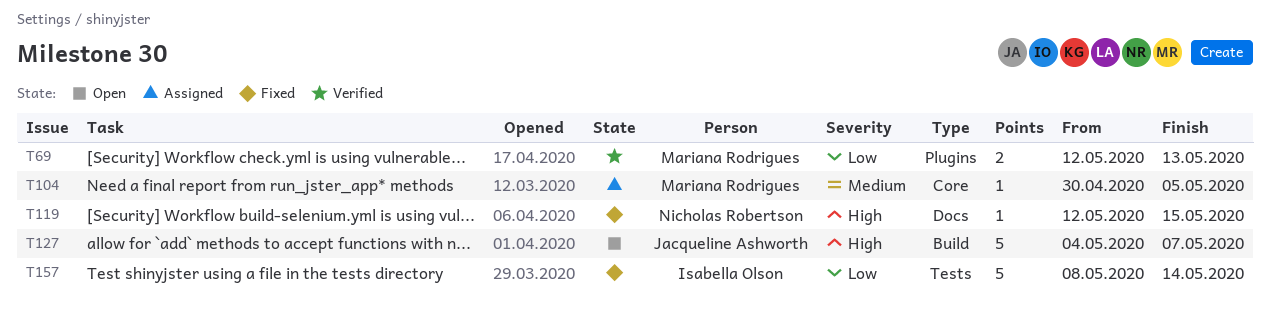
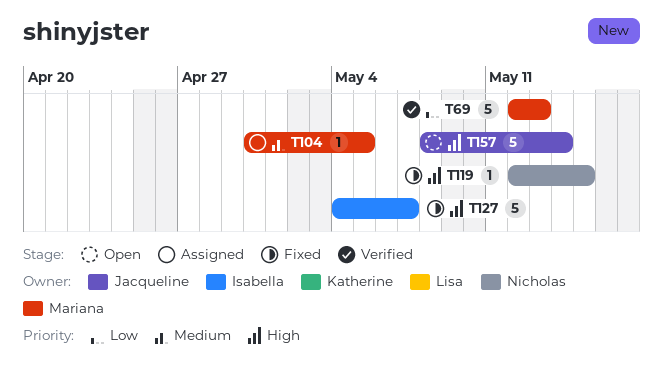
T69, estimate: 2 -> 5
T127, status: Open -> Fixed
T127, owner: Jacqueline Ashworth -> Isabella Olson
T157, status: Fixed -> Open
T157, owner: Isabella Olson -> Jacqueline Ashworth
T157, priority: Low -> High

